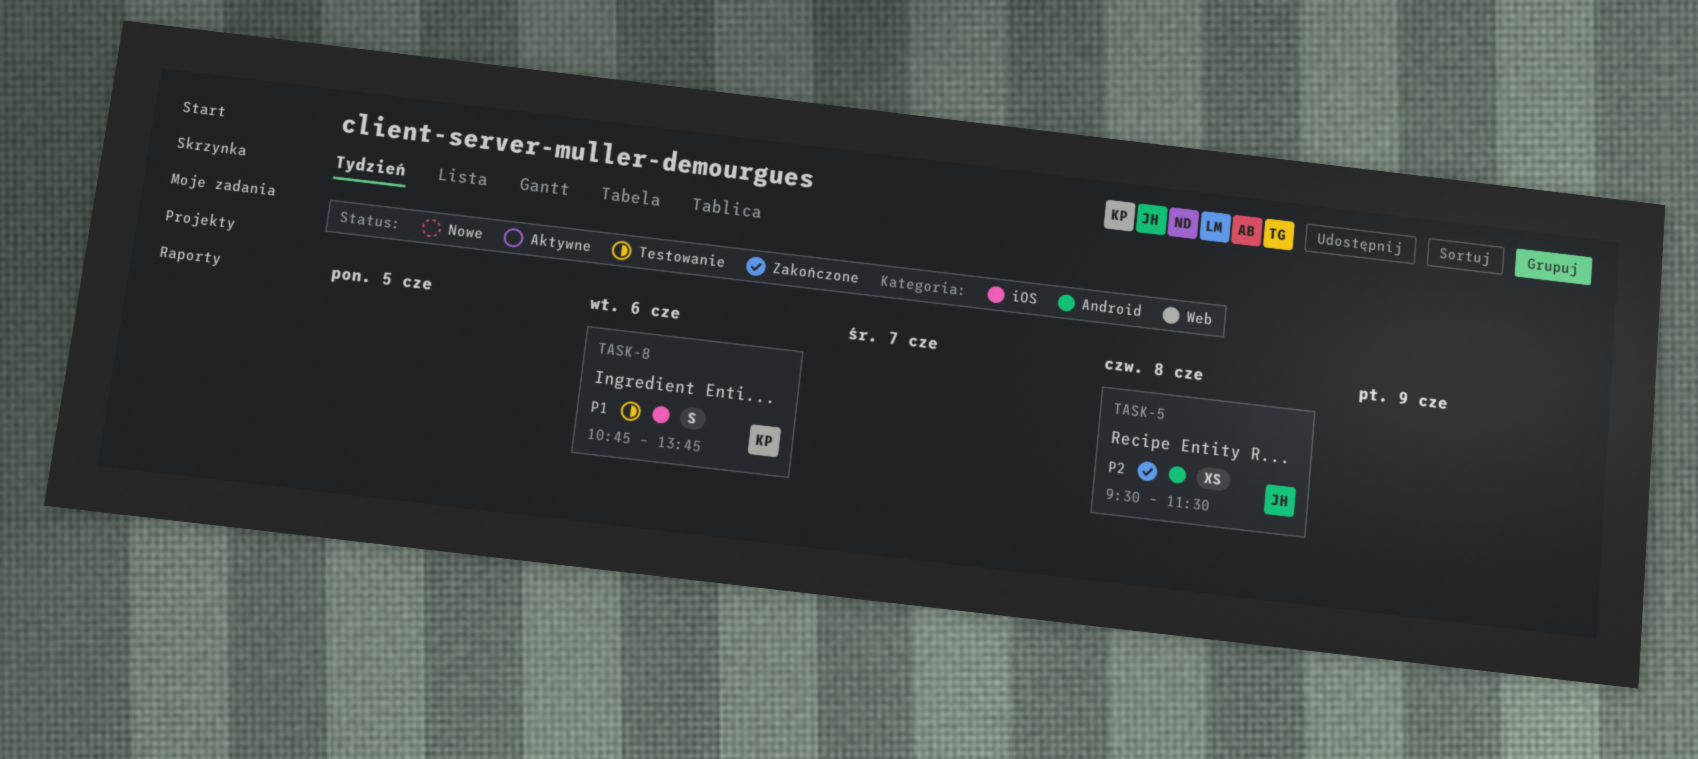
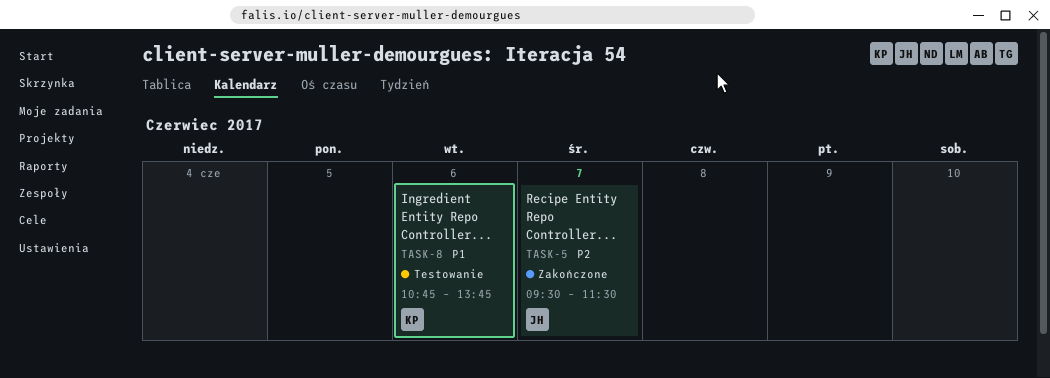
TASK-5, day: Jun 8 -> Jun 7

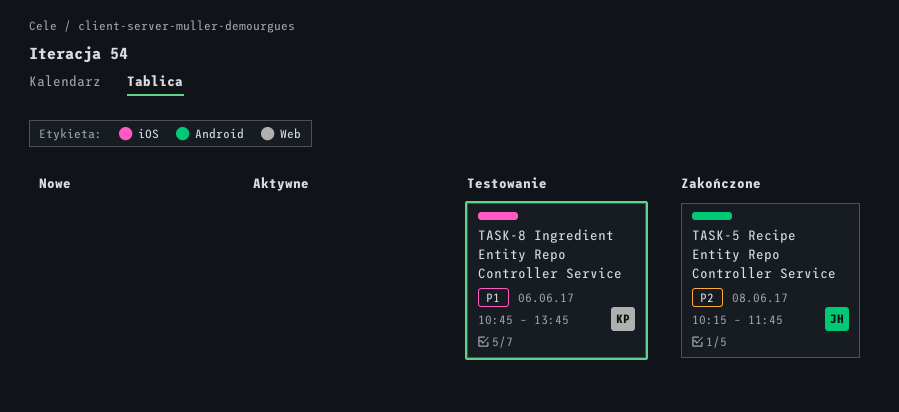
TASK-5, day: Jun 7 -> Jun 8
TASK-5, begins: 09:30 -> 10:15
TASK-5, ends: 11:30 -> 11:45

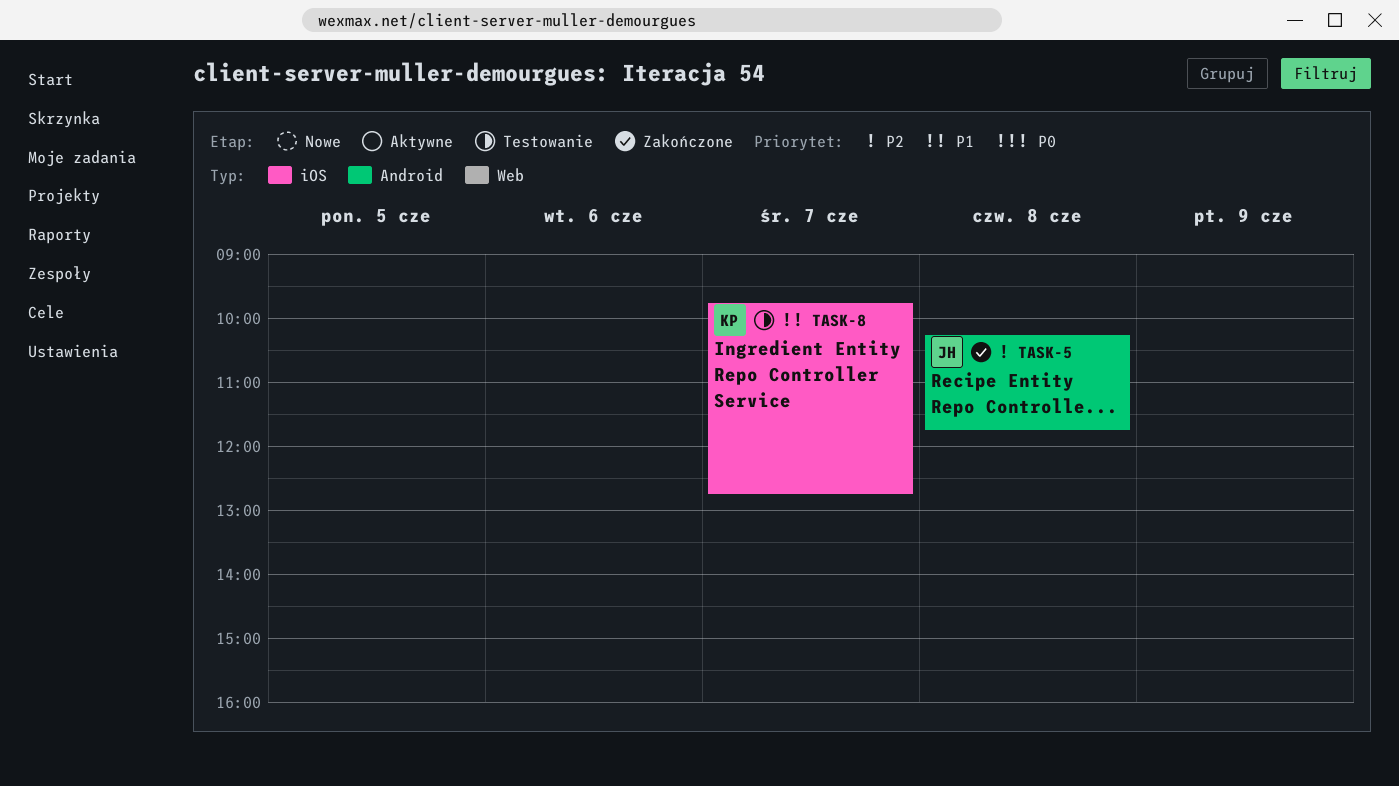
TASK-8, day: Jun 6 -> Jun 7
TASK-8, begins: 10:45 -> 09:45
TASK-8, ends: 13:45 -> 12:45

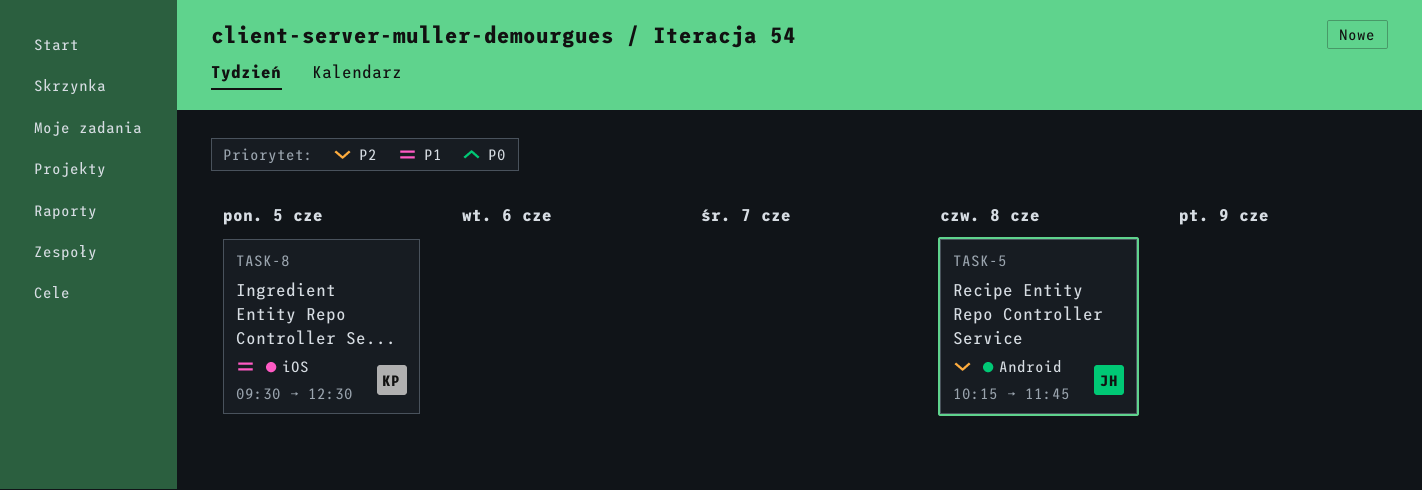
TASK-8, day: Jun 7 -> Jun 5
TASK-8, begins: 09:45 -> 09:30
TASK-8, ends: 12:45 -> 12:30

